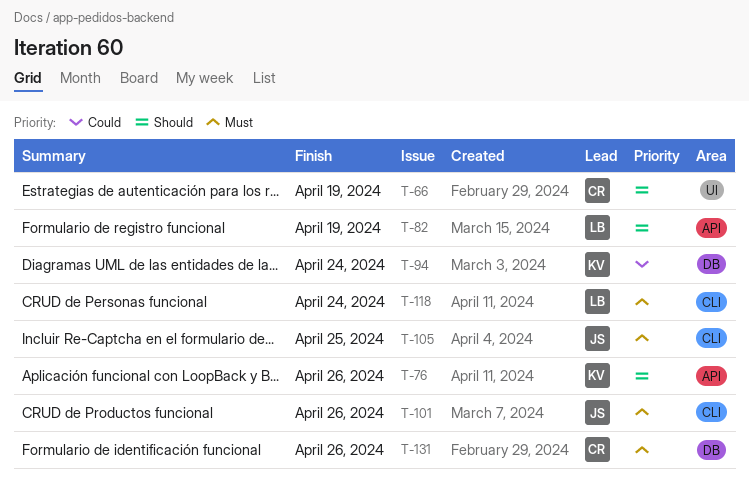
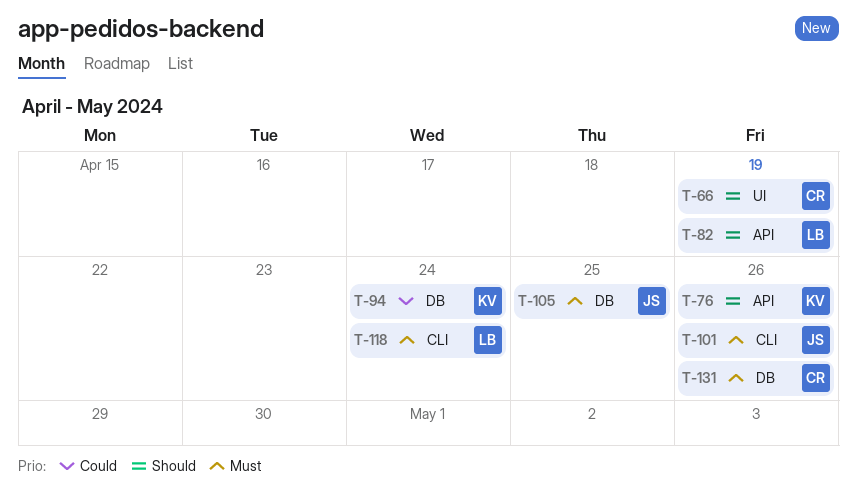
T-105, label: CLI -> DB

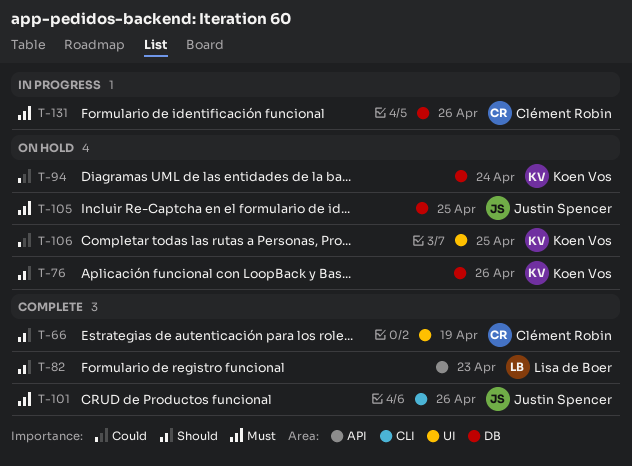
T-76, label: API -> DB
T-82, due: Apr 19 -> Apr 23
T-106: none -> present
T-118: present -> none

